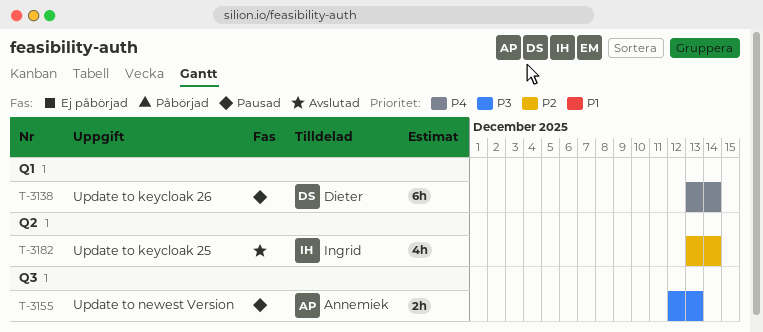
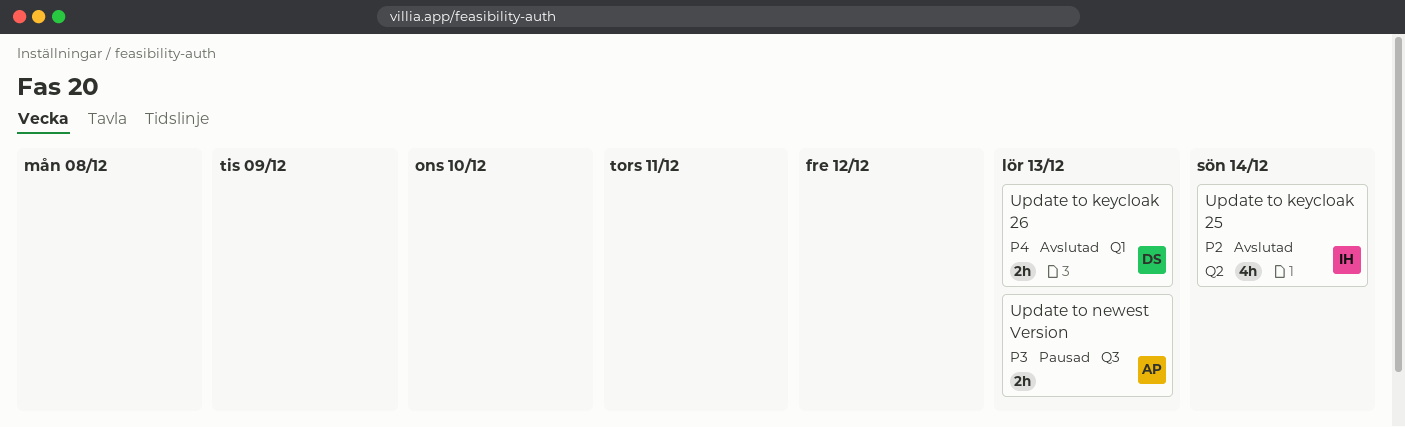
Update to keycloak 26, status: Pausad -> Avslutad
Update to keycloak 26, estimate: 6h -> 2h
Update to keycloak 26, due: Dec 14 -> Dec 13

